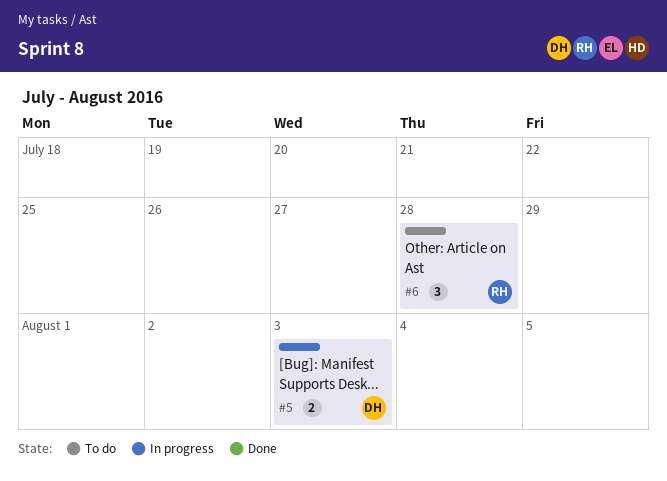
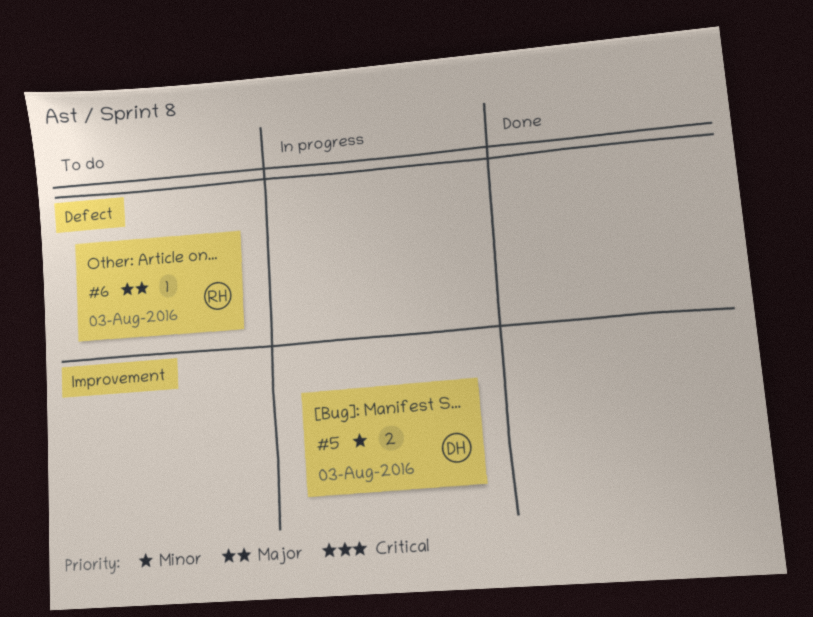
#6, estimate: 3 -> 1
#6, due: Jul 28 -> Aug 3

